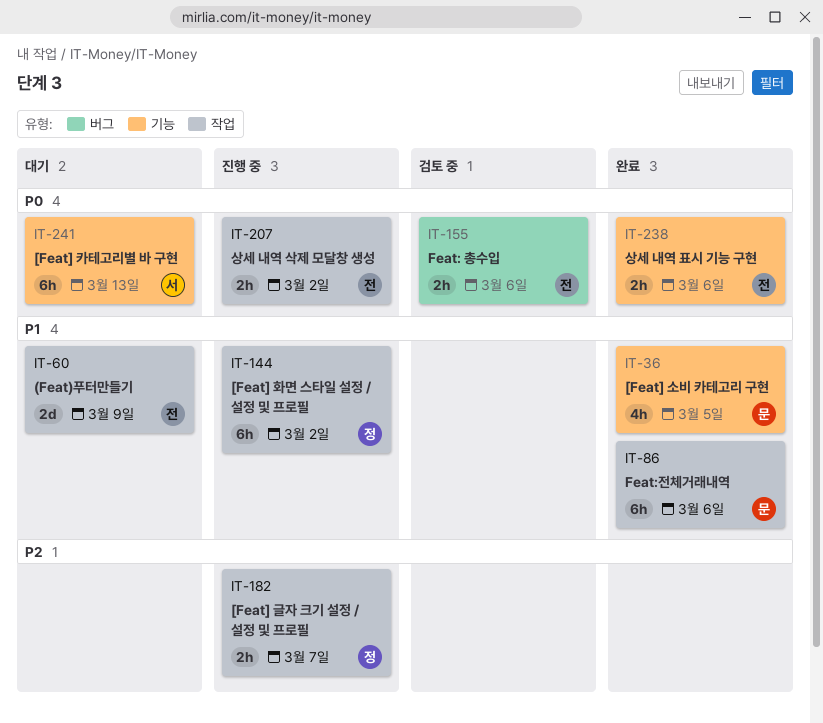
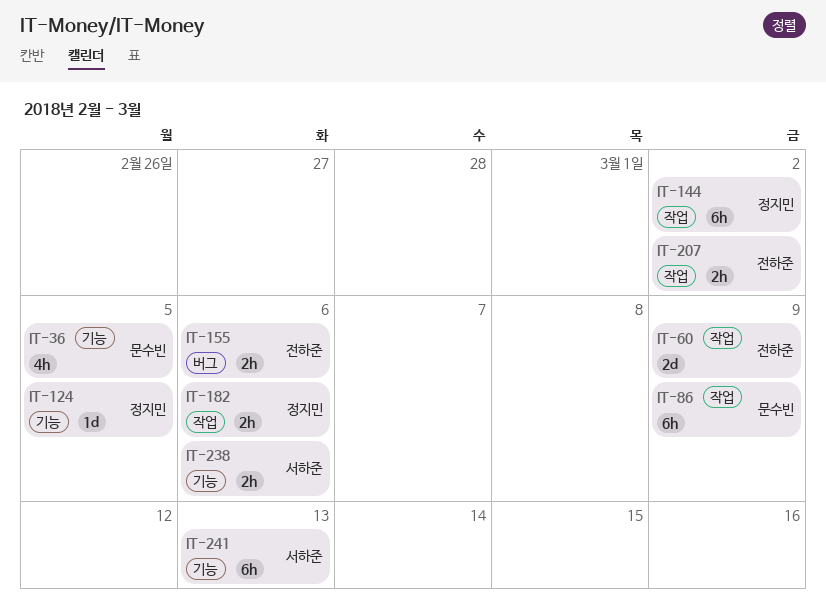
IT-86, due: Mar 6 -> Mar 9
IT-124: none -> present
IT-182, due: Mar 7 -> Mar 6
IT-238, owner: 전하준 -> 서하준

